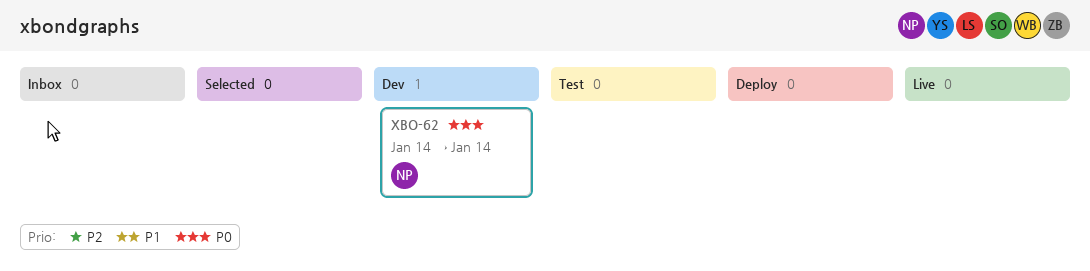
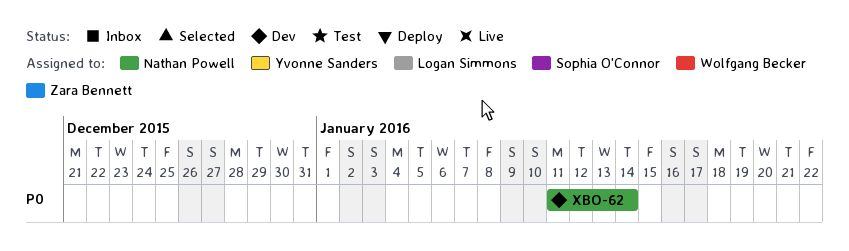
XBO-62, start: Jan 14 -> Jan 11

